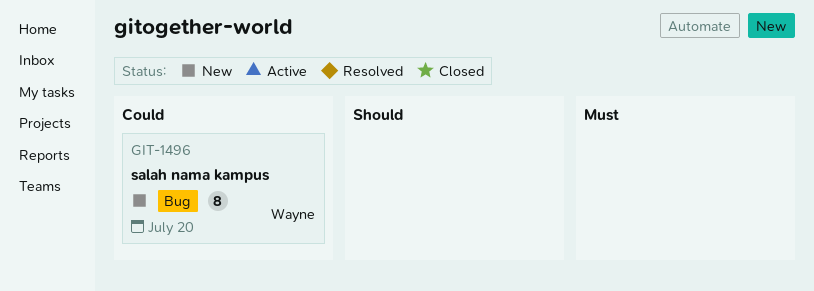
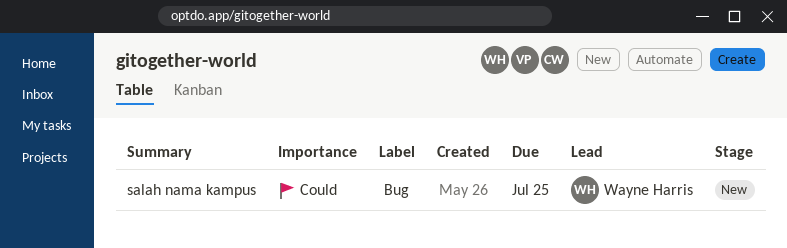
salah nama kampus, due: Jul 20 -> Jul 25

